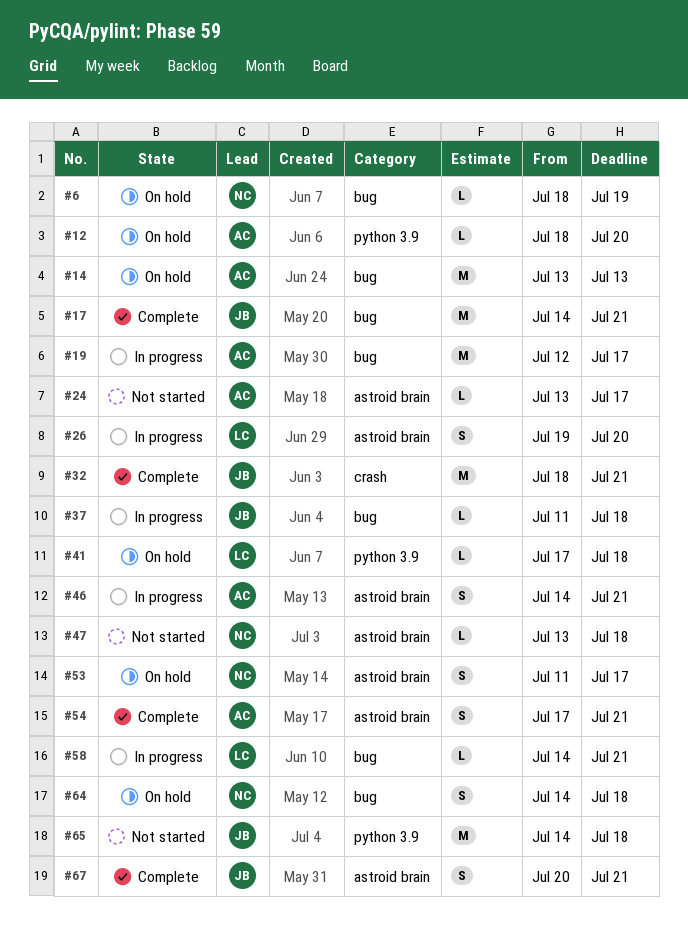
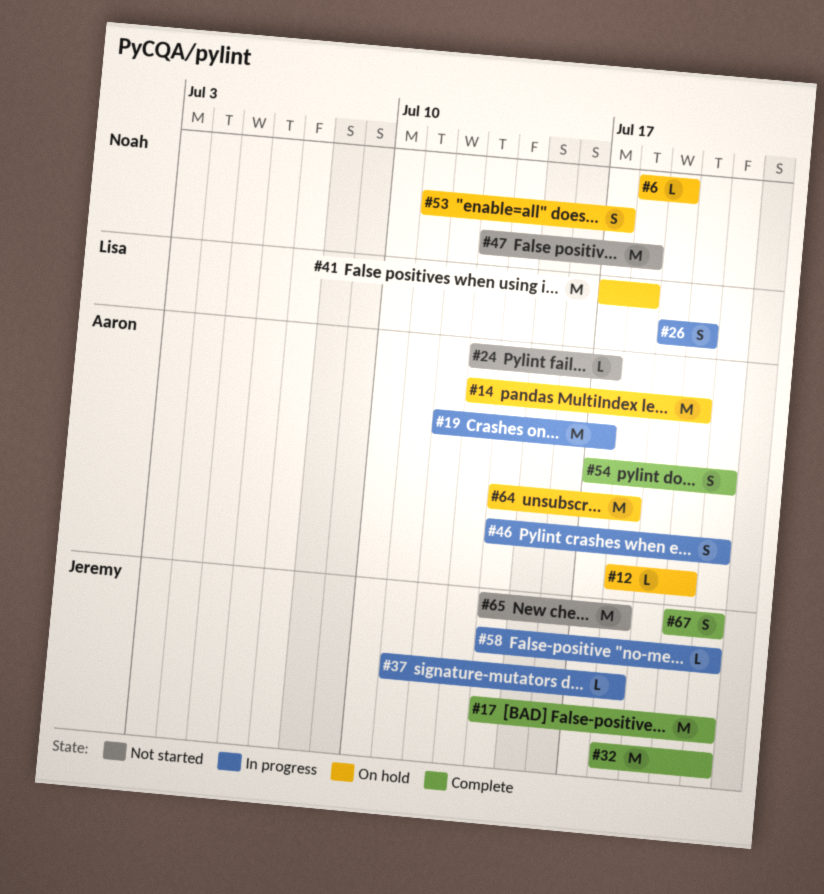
#14, due: Jul 13 -> Jul 20
#41, estimate: L -> M
#47, estimate: L -> M
#58, owner: Lisa -> Jeremy
#64, owner: Noah -> Aaron
#64, estimate: S -> M

